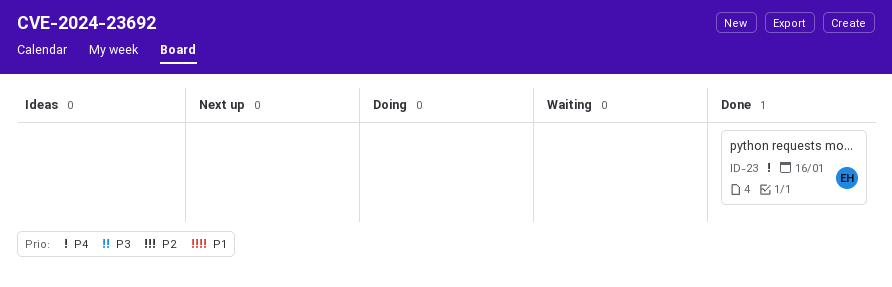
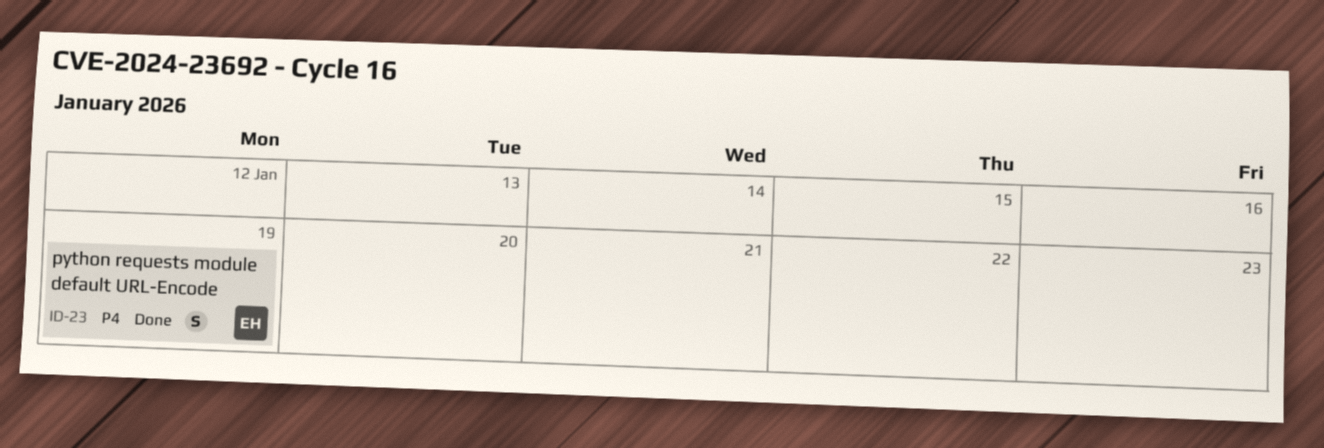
ID-23, due: Jan 16 -> Jan 19

